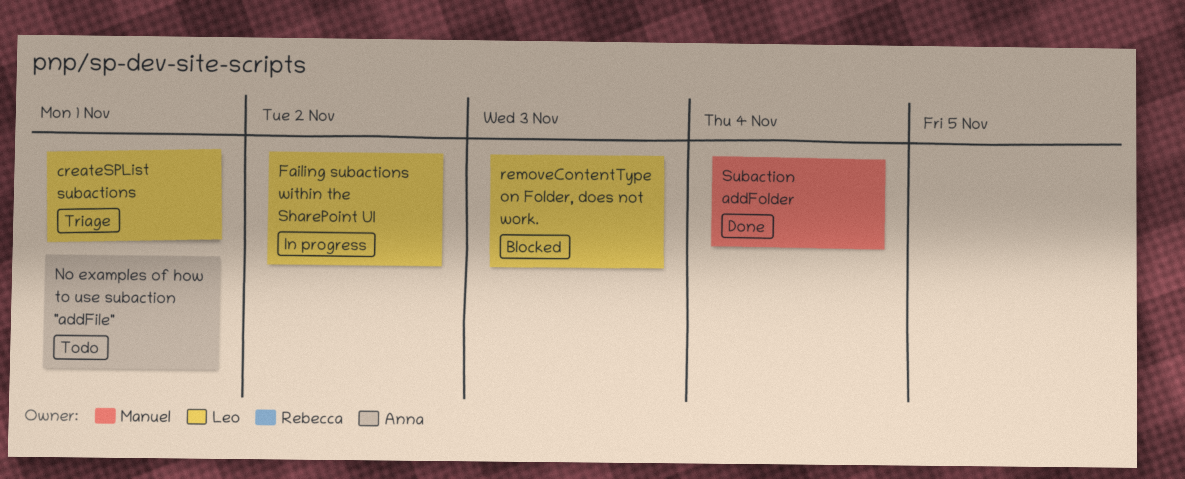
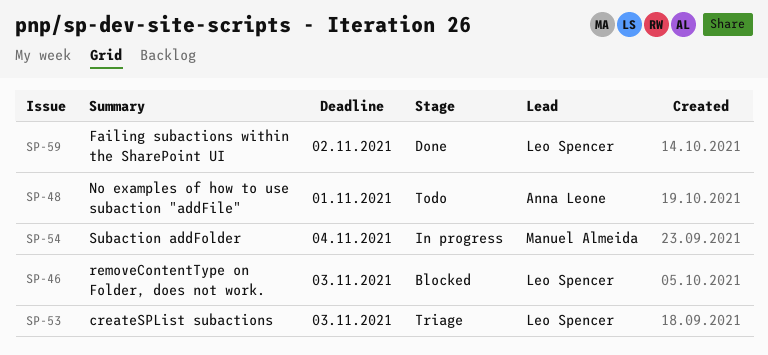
createSPList subactions, due: Nov 1 -> Nov 3
Failing subactions within the SharePoint UI, status: In progress -> Done
Subaction addFolder, status: Done -> In progress

